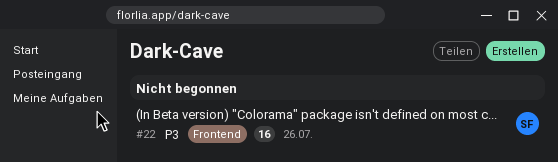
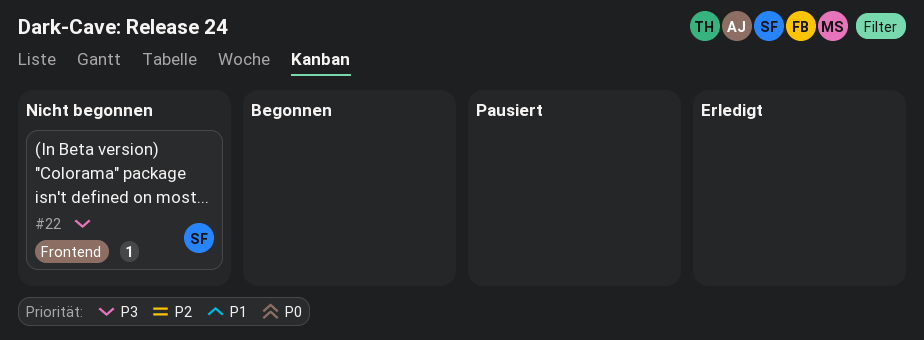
#22, estimate: 16 -> 1

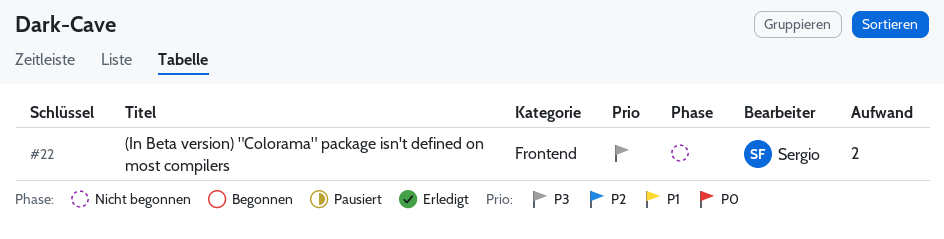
#22, estimate: 1 -> 2

